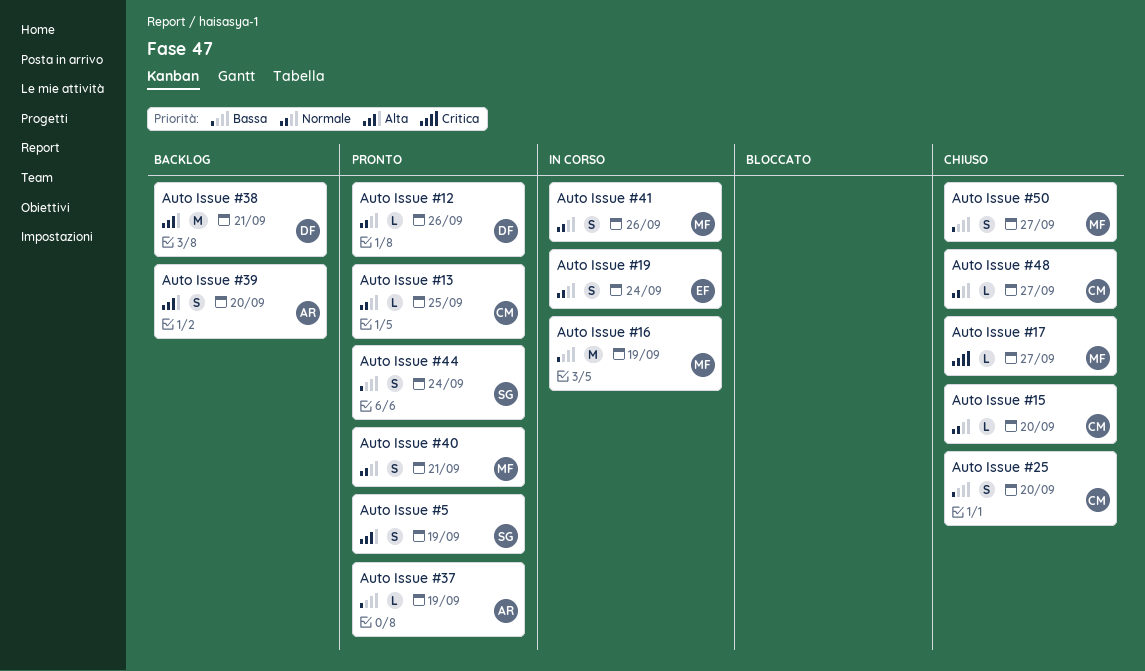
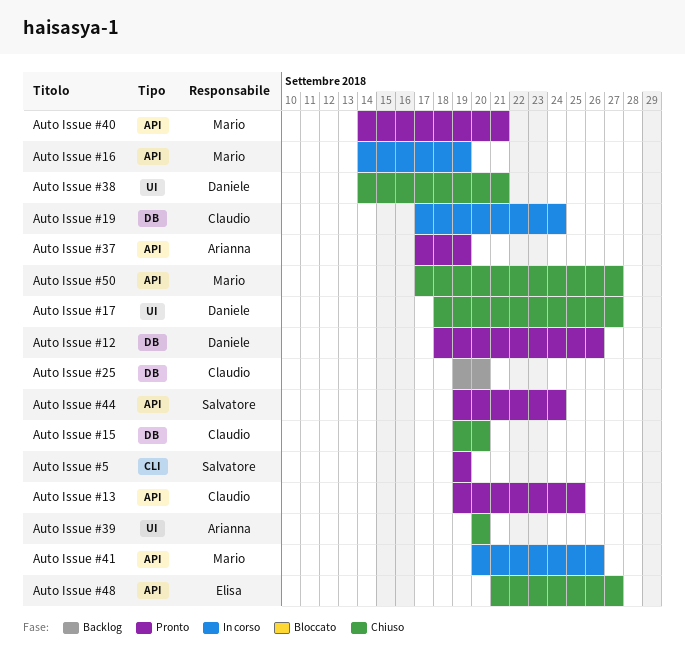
Auto Issue #17, owner: Mario -> Daniele
Auto Issue #19, owner: Elisa -> Claudio
Auto Issue #25, status: Chiuso -> Backlog
Auto Issue #38, status: Backlog -> Chiuso
Auto Issue #39, status: Backlog -> Chiuso
Auto Issue #48, owner: Claudio -> Elisa

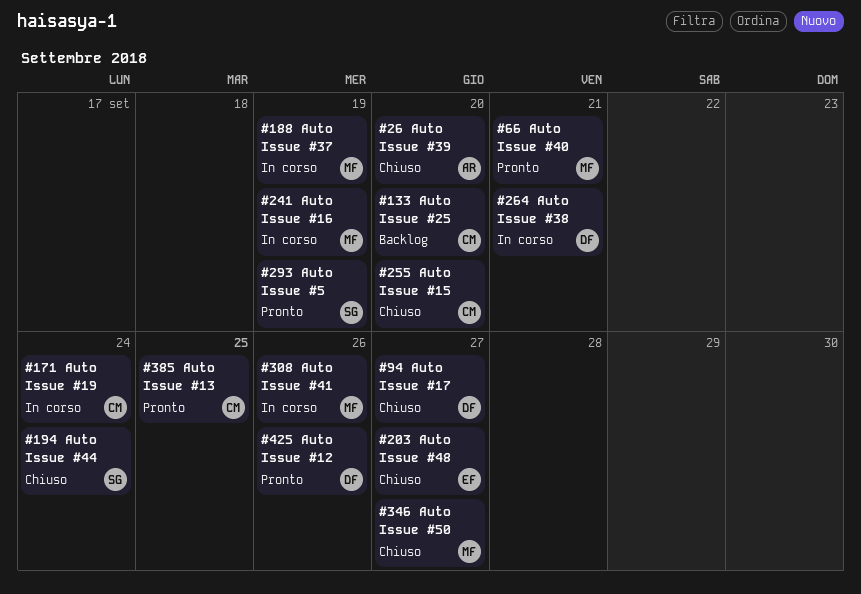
Auto Issue #37, status: Pronto -> In corso
Auto Issue #37, owner: Arianna -> Mario
Auto Issue #38, status: Chiuso -> In corso
Auto Issue #44, status: Pronto -> Chiuso

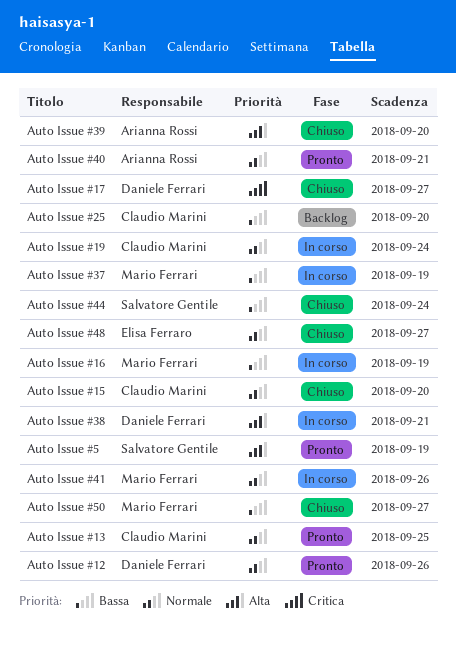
Auto Issue #40, owner: Mario Ferrari -> Arianna Rossi

